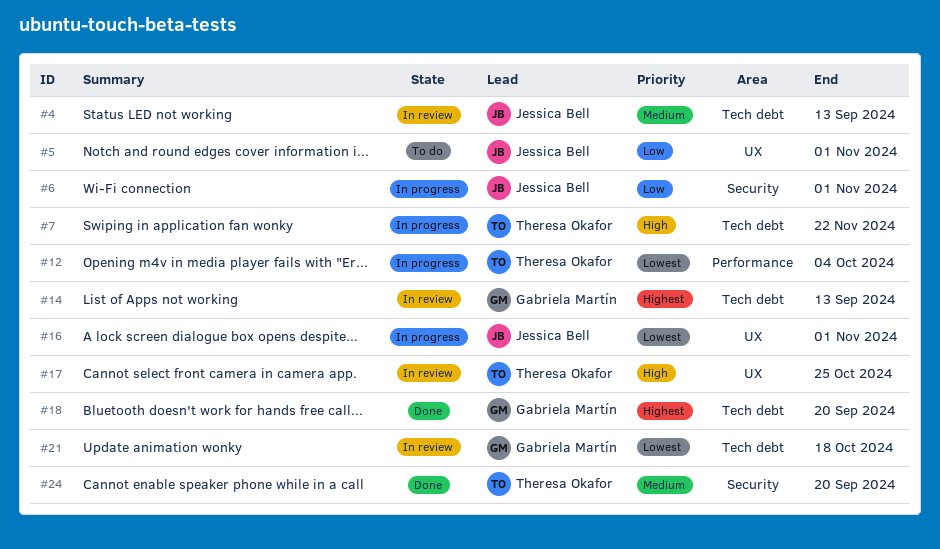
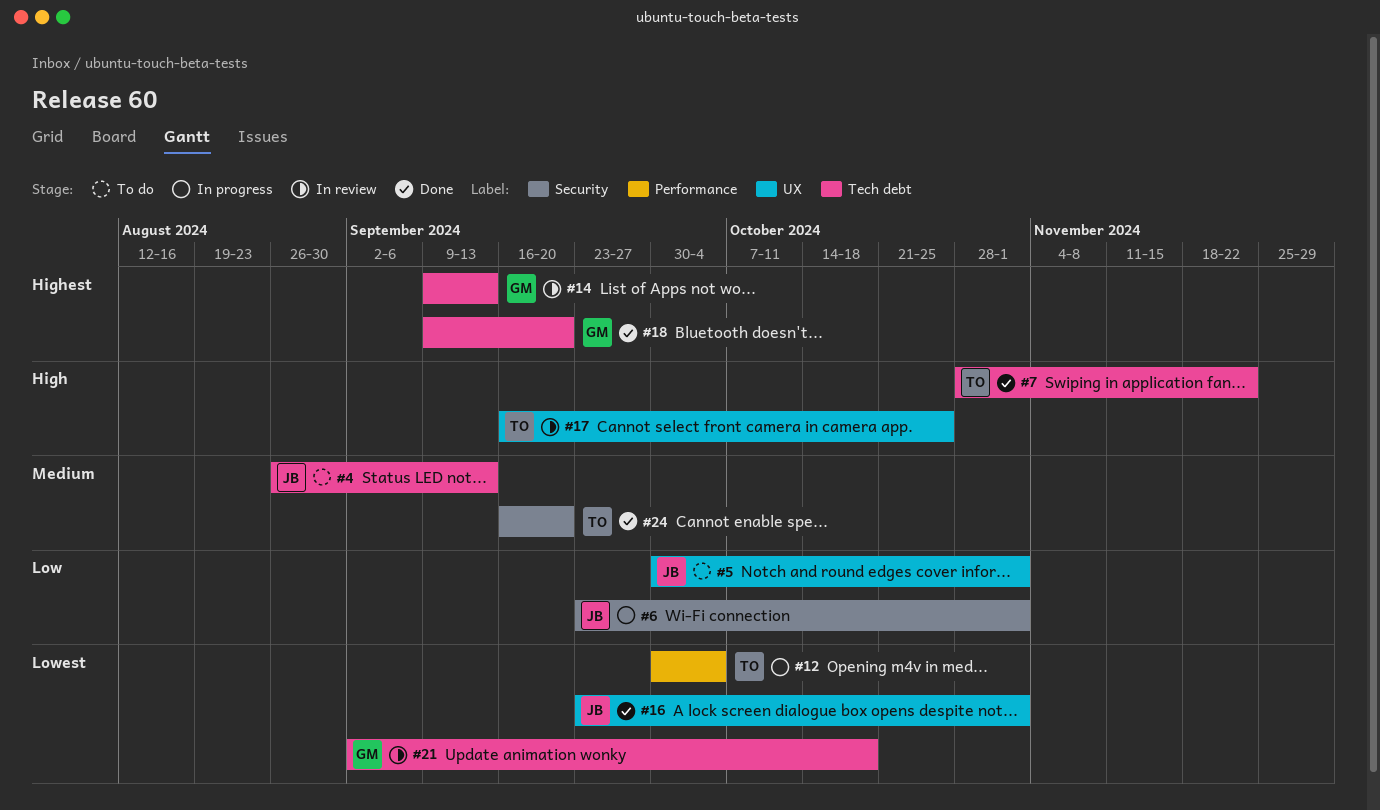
#4, status: In review -> To do
#7, status: In progress -> Done
#16, status: In progress -> Done

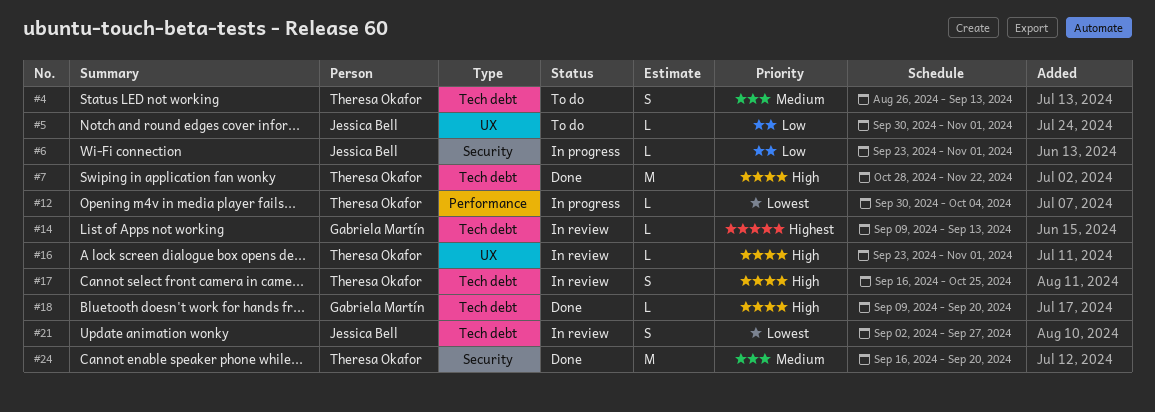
#4, owner: Jessica Bell -> Theresa Okafor
#16, status: Done -> In review
#16, owner: Jessica Bell -> Theresa Okafor
#16, priority: Lowest -> High
#17, label: UX -> Tech debt
#18, priority: Highest -> High
#21, owner: Gabriela Martín -> Jessica Bell
#21, due: Oct 18 -> Sep 27

